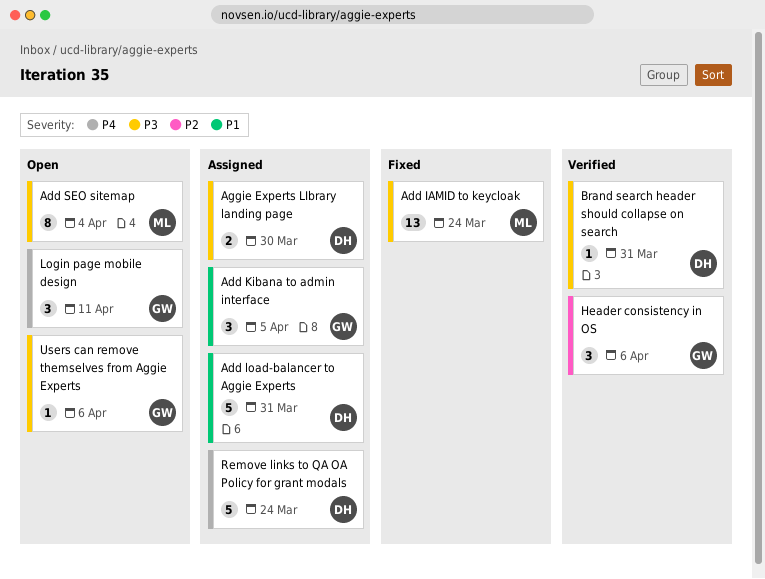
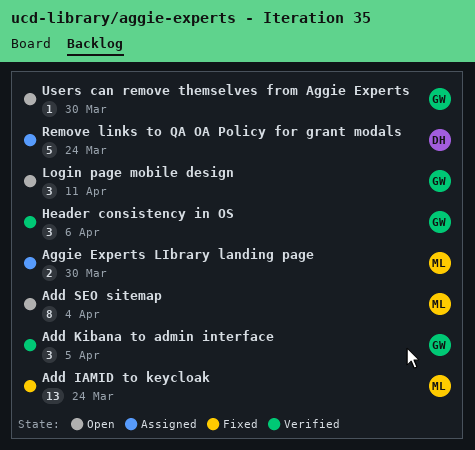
Add Kibana to admin interface, status: Assigned -> Verified
Add load-balancer to Aggie Experts: present -> none
Aggie Experts LIbrary landing page, owner: DH -> ML
Brand search header should collapse on search: present -> none
Users can remove themselves from Aggie Experts, due: Apr 6 -> Mar 30

